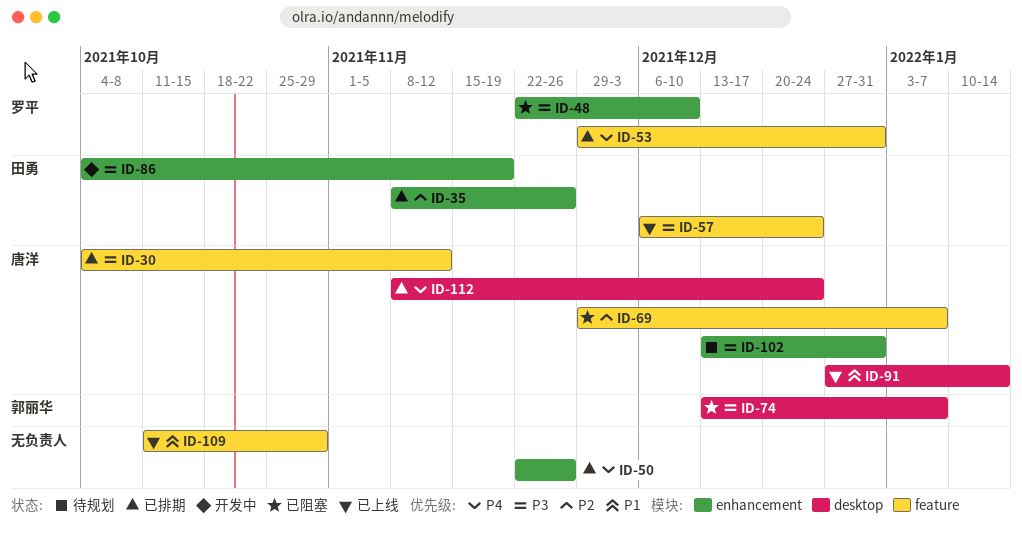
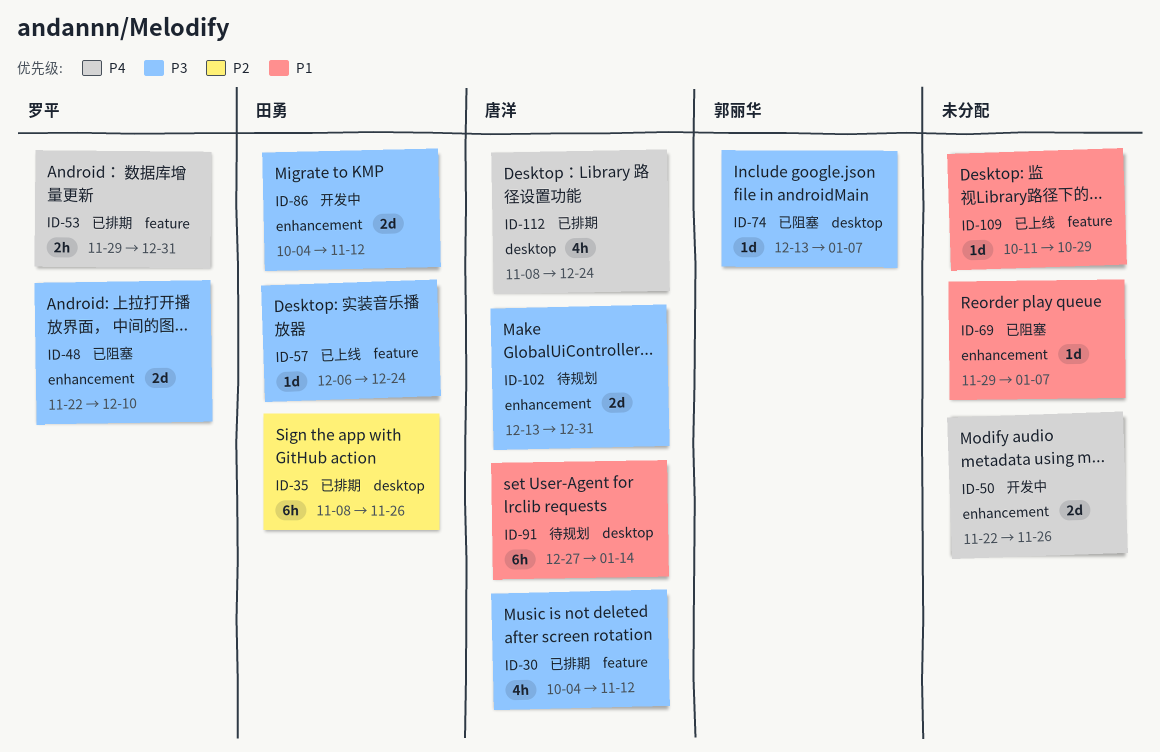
ID-35, label: enhancement -> desktop
ID-50, status: 已排期 -> 开发中
ID-69, owner: 唐洋 -> none
ID-69, priority: P2 -> P1
ID-69, label: feature -> enhancement
ID-86, due: Nov 19 -> Nov 12
ID-91, status: 已上线 -> 待规划

